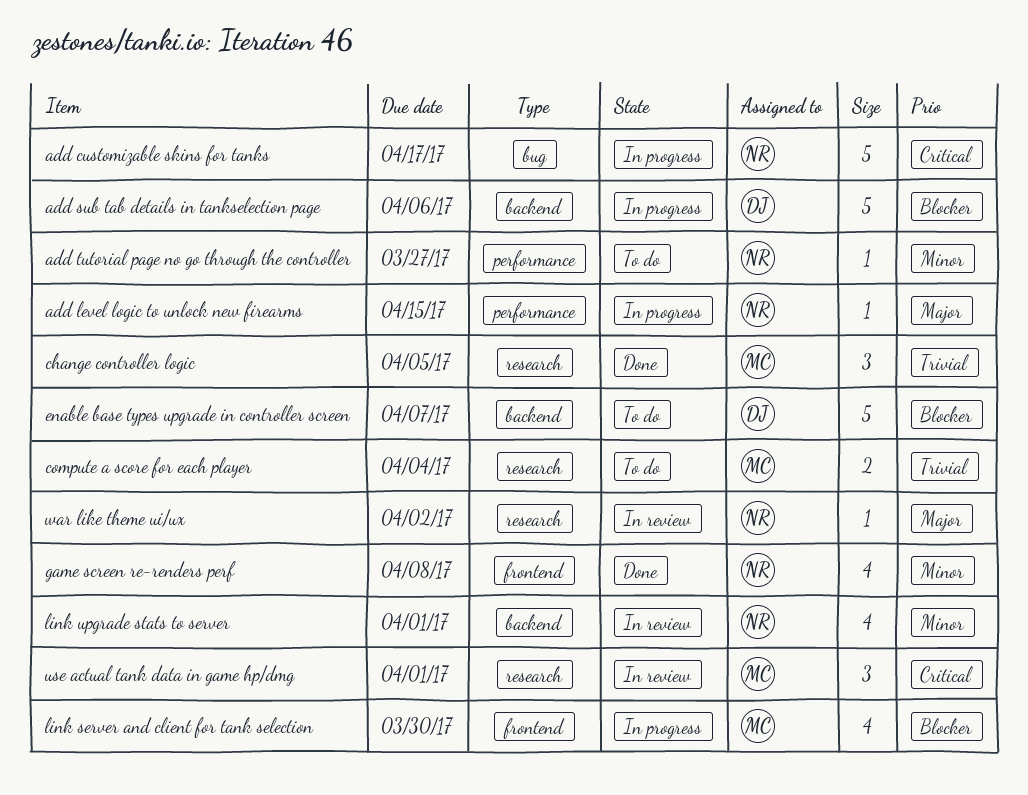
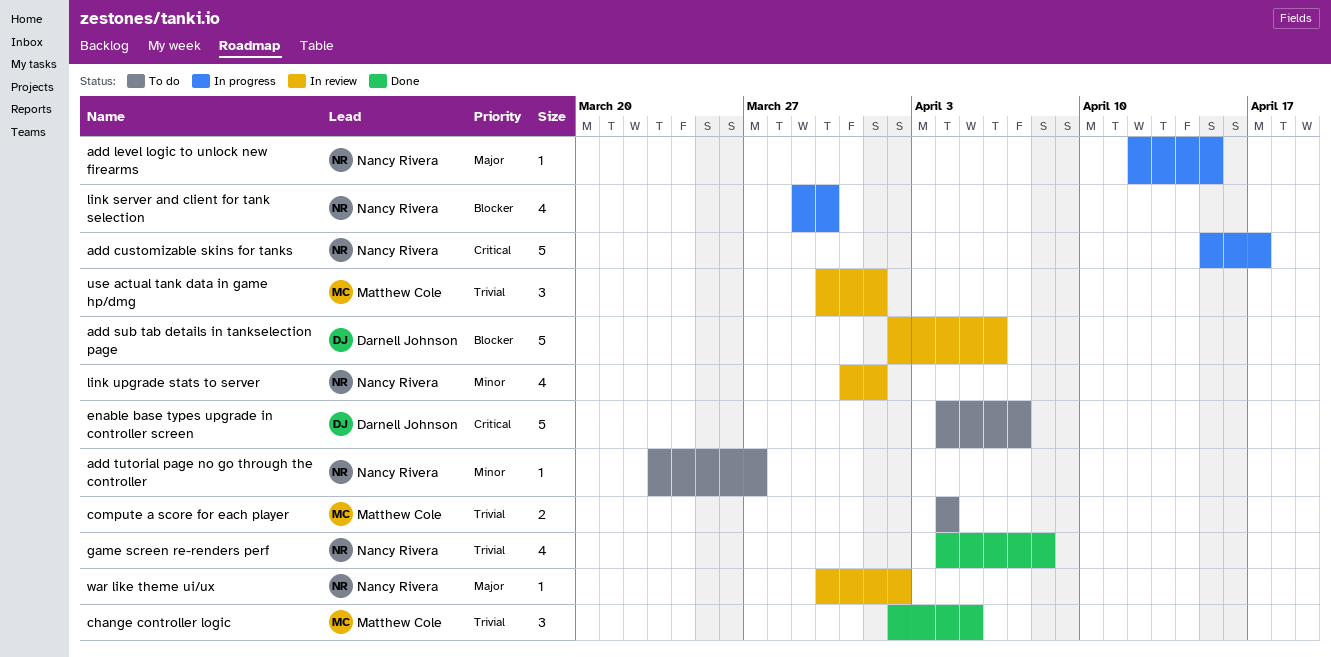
add sub tab details in tankselection page, status: In progress -> In review
enable base types upgrade in controller screen, priority: Blocker -> Critical
game screen re-renders perf, priority: Minor -> Trivial
link server and client for tank selection, owner: Matthew Cole -> Nancy Rivera
use actual tank data in game hp/dmg, priority: Critical -> Trivial

